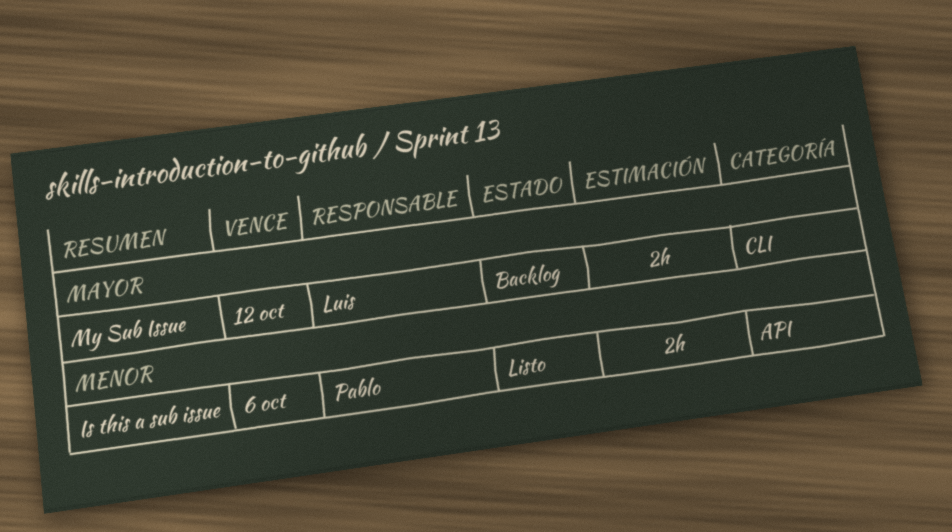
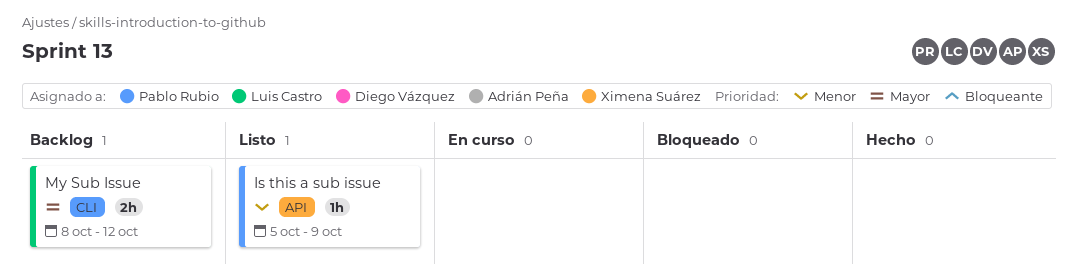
Is this a sub issue, estimate: 2h -> 1h
Is this a sub issue, due: Oct 6 -> Oct 9

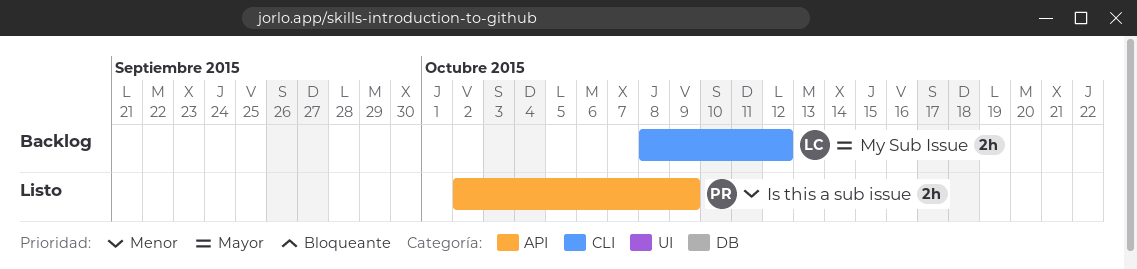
Is this a sub issue, estimate: 1h -> 2h
Is this a sub issue, start: Oct 5 -> Oct 2

